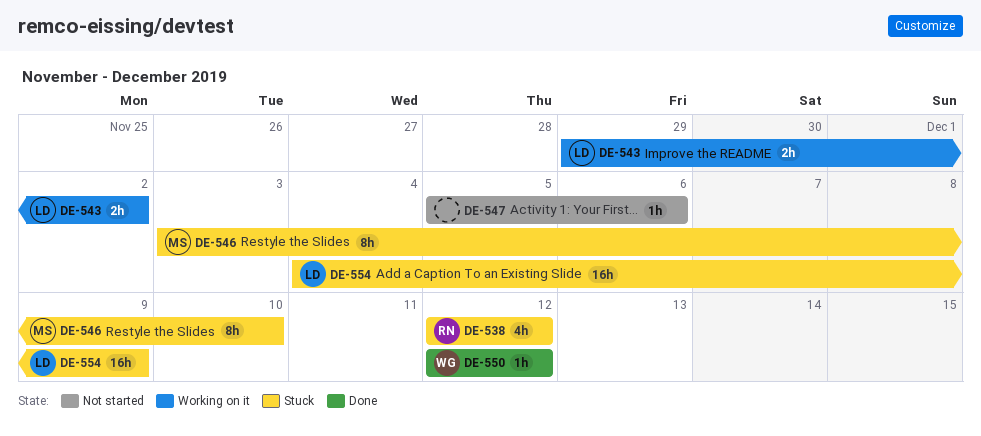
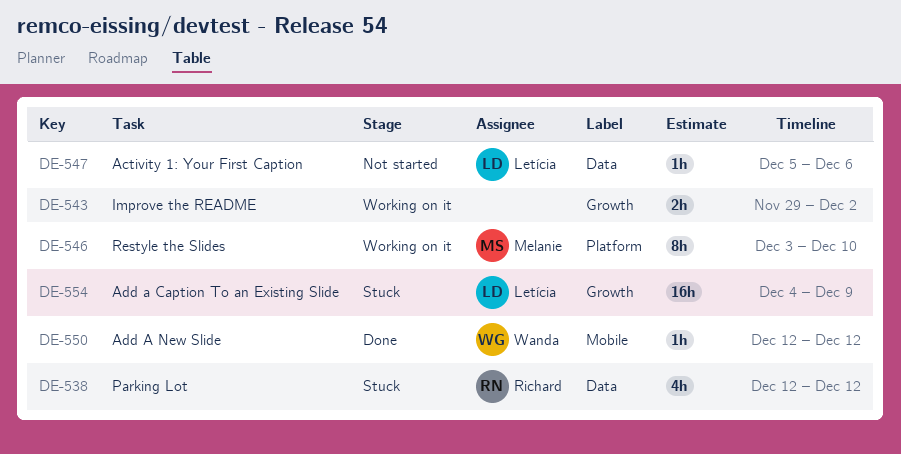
DE-543, owner: Letícia -> none
DE-546, status: Stuck -> Working on it
DE-547, owner: none -> Letícia

